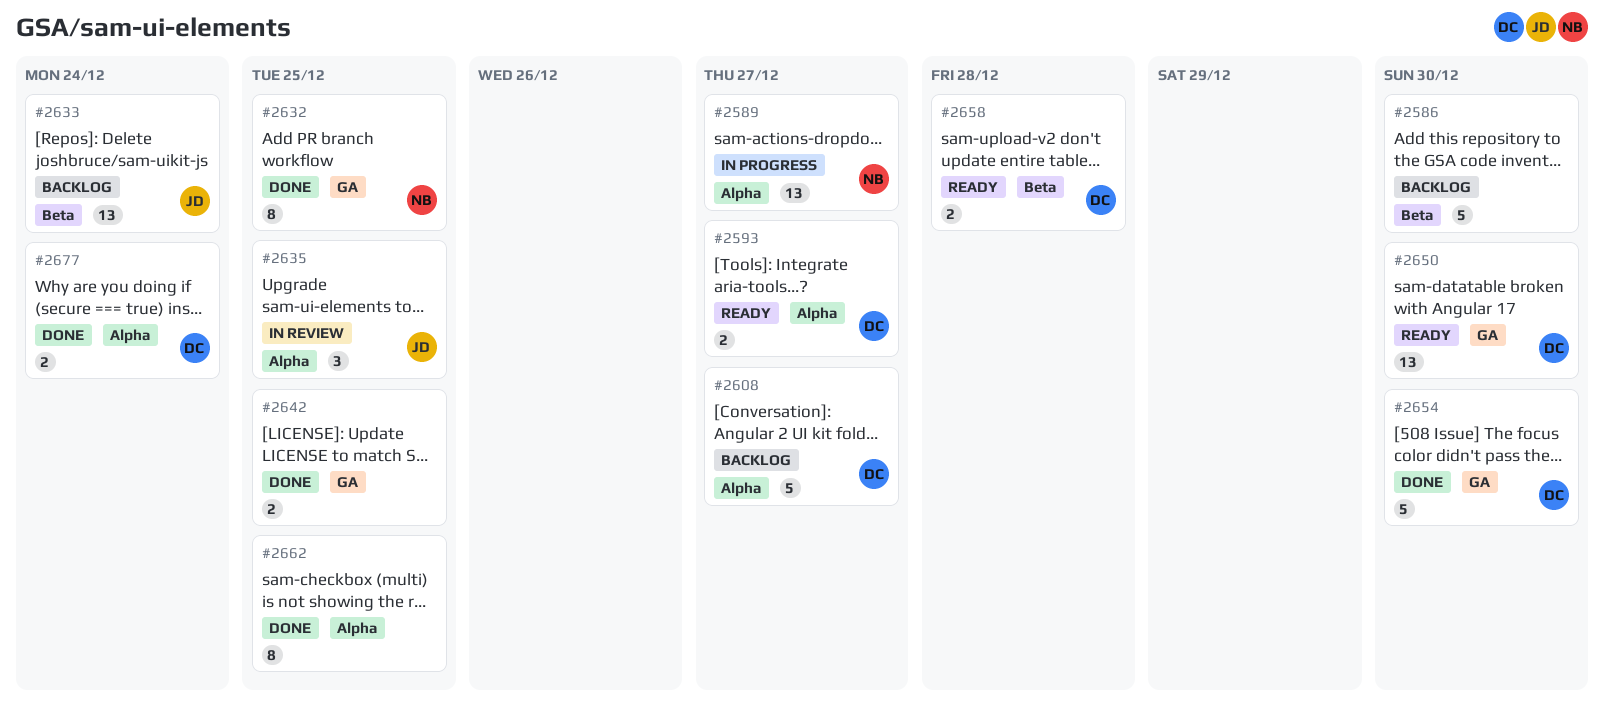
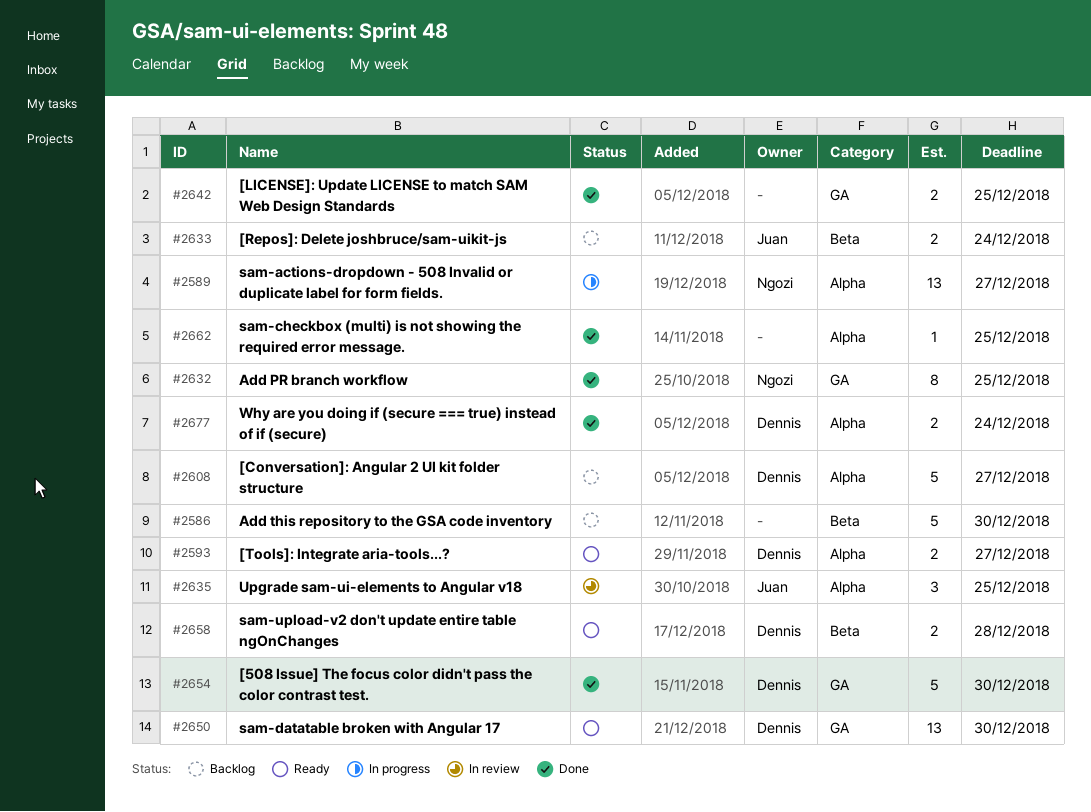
#2633, estimate: 13 -> 2
#2662, estimate: 8 -> 1

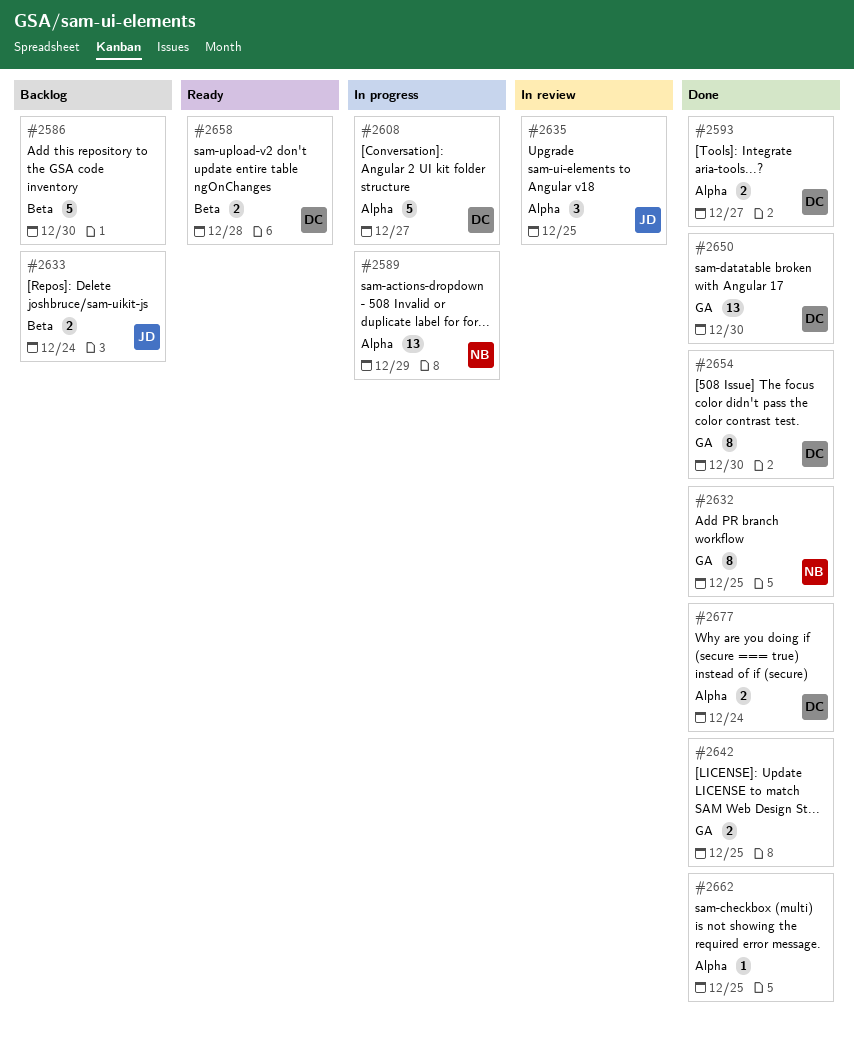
#2589, due: Dec 27 -> Dec 29
#2593, status: Ready -> Done
#2608, status: Backlog -> In progress
#2650, status: Ready -> Done
#2654, estimate: 5 -> 8

